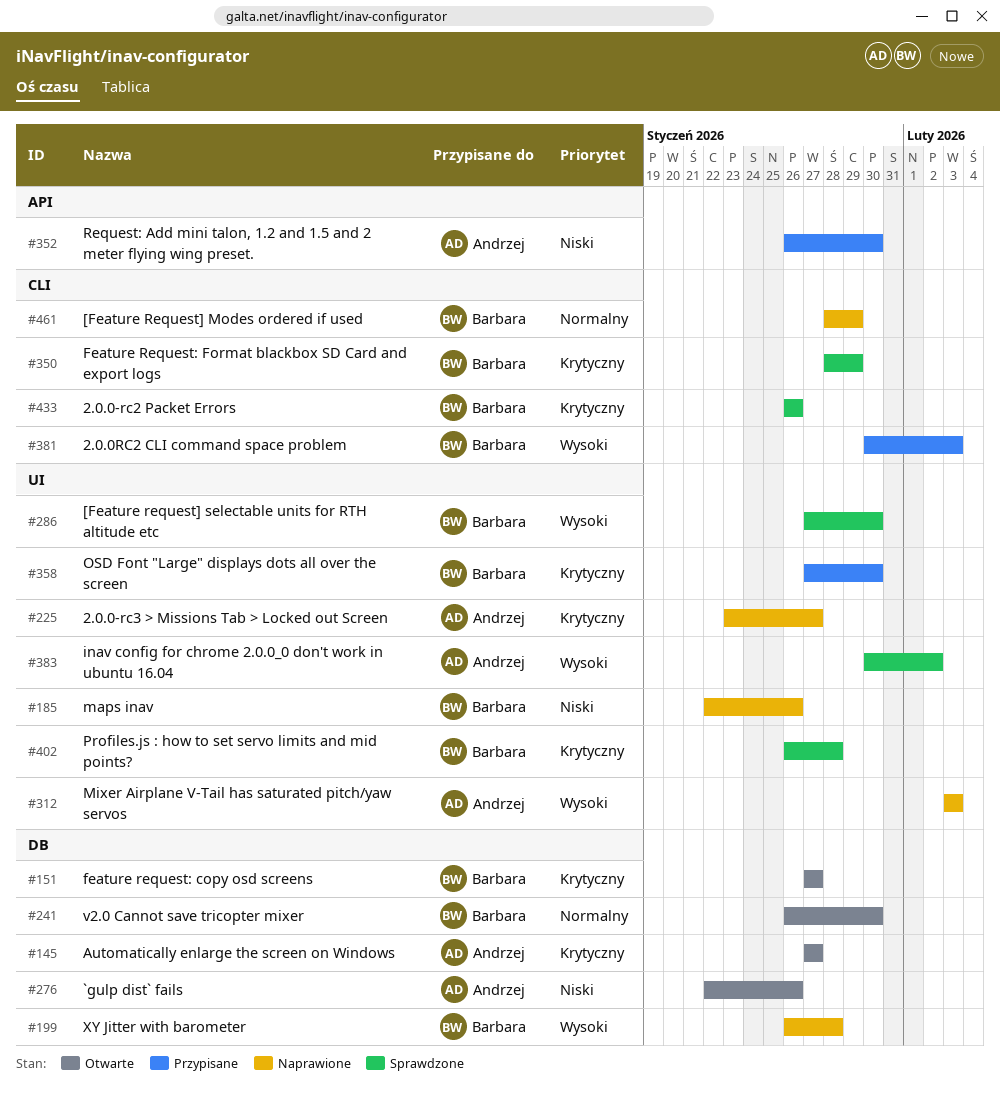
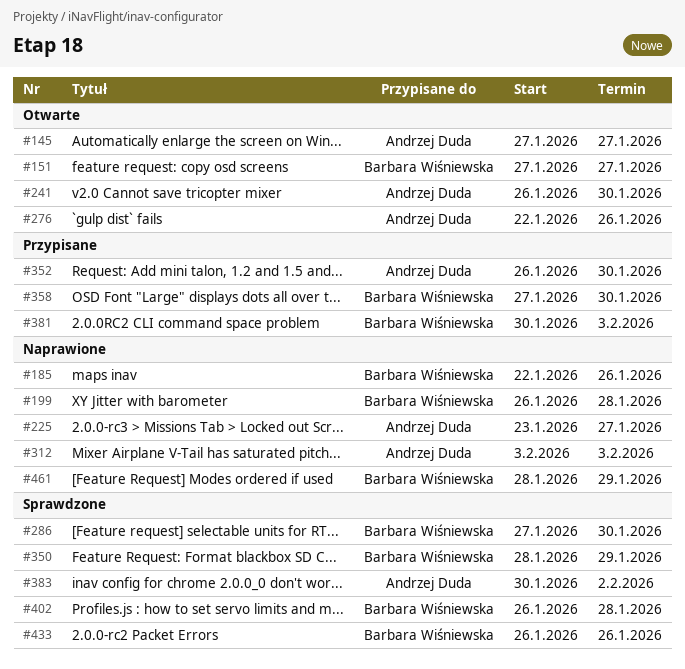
#241, owner: Barbara Wiśniewska -> Andrzej Duda

